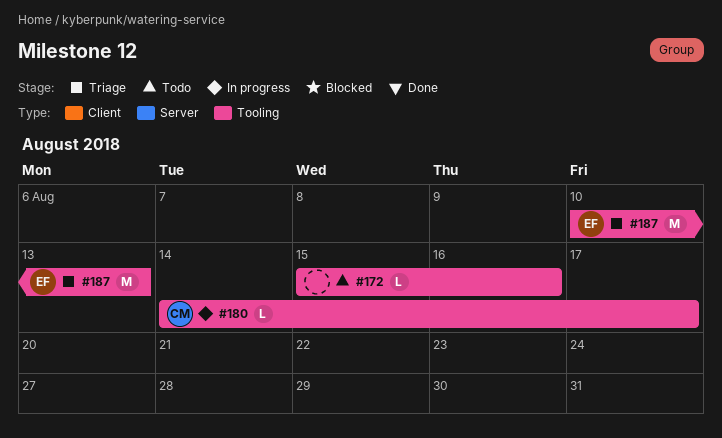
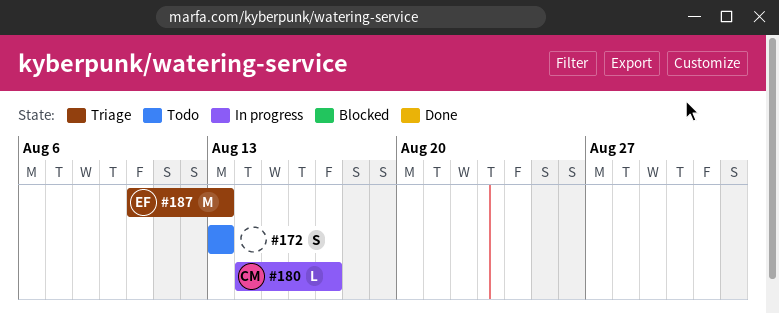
#172, estimate: L -> S
#172, start: Aug 15 -> Aug 13
#172, due: Aug 16 -> Aug 13

